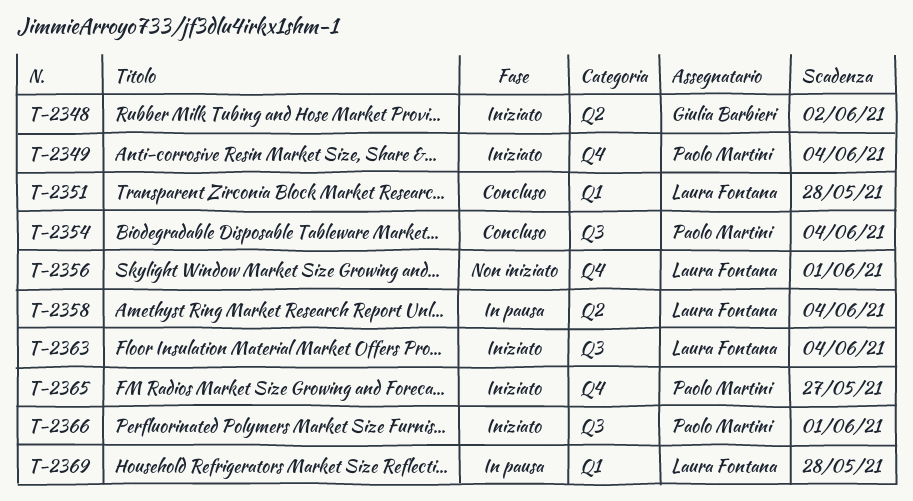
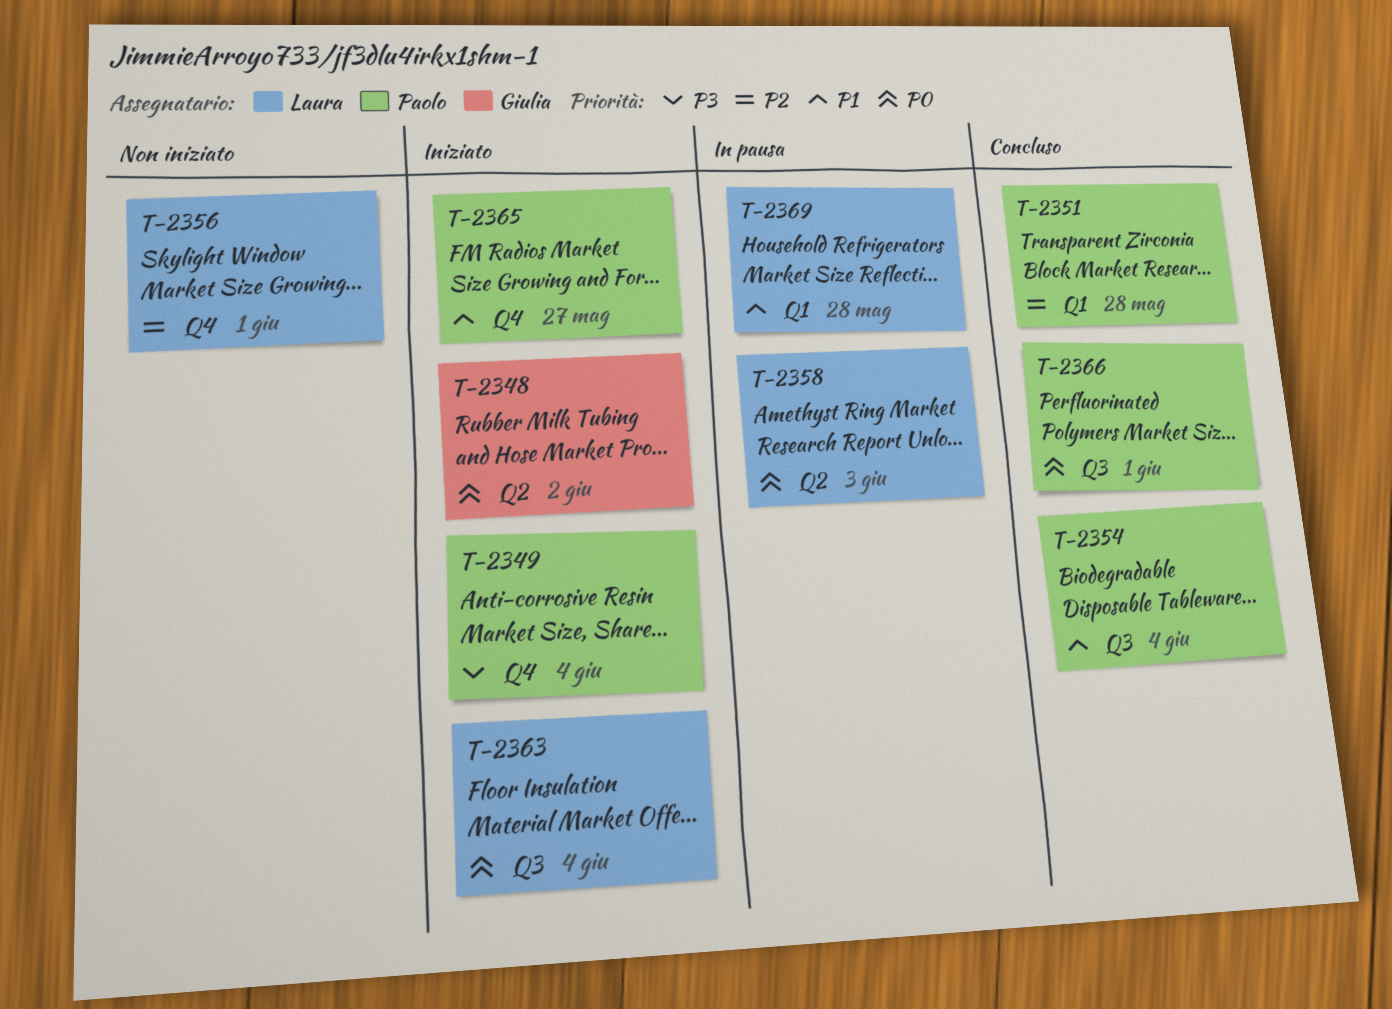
T-2351, owner: Laura Fontana -> Paolo Martini
T-2358, due: Jun 4 -> Jun 3
T-2366, status: Iniziato -> Concluso

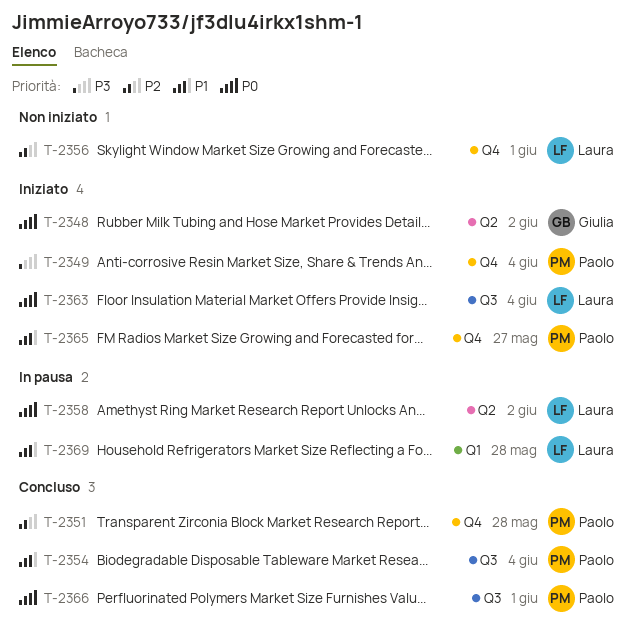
T-2351, label: Q1 -> Q4
T-2358, due: Jun 3 -> Jun 2

